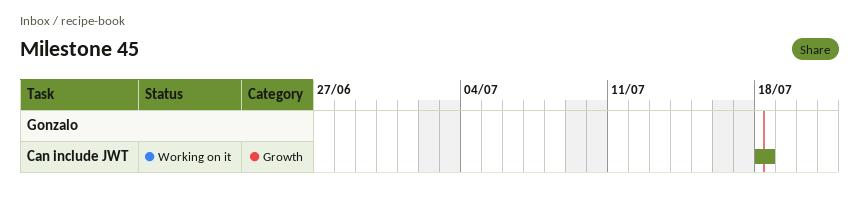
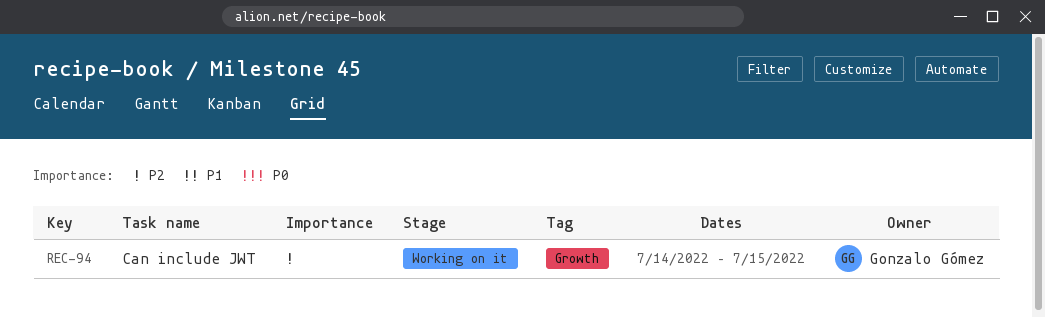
Can include JWT, start: Jul 18 -> Jul 14
Can include JWT, due: Jul 18 -> Jul 15

